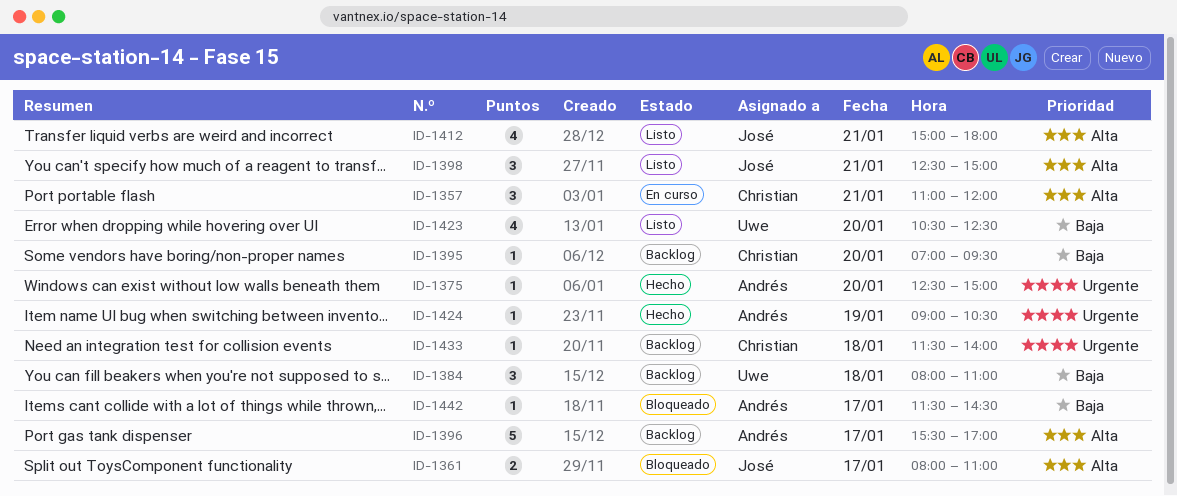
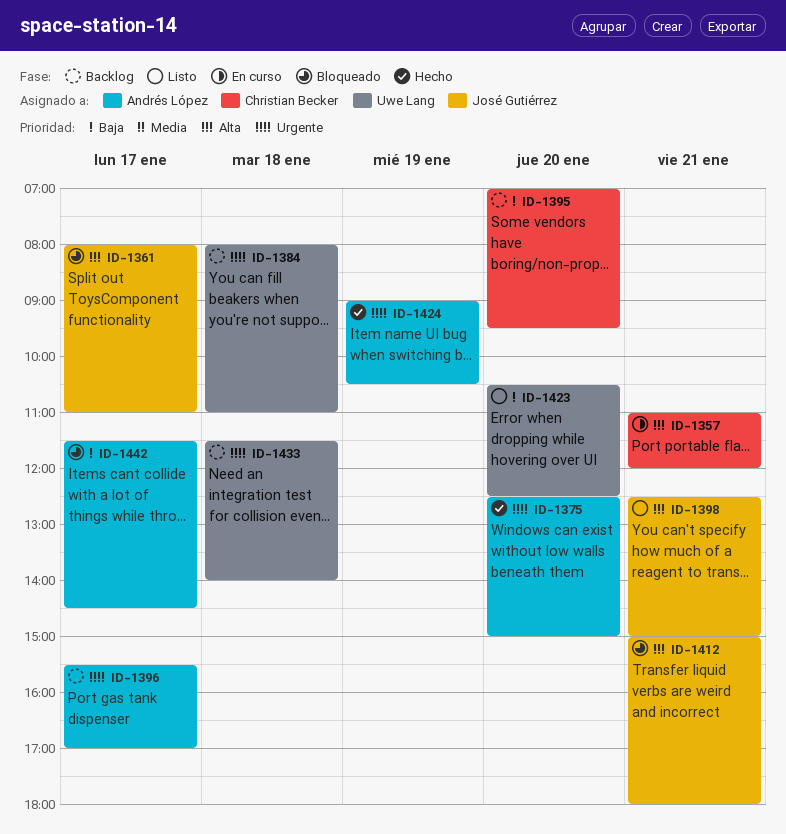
ID-1384, priority: Baja -> Urgente
ID-1396, priority: Alta -> Urgente
ID-1412, status: Listo -> Bloqueado
ID-1433, owner: Christian Becker -> Uwe Lang

